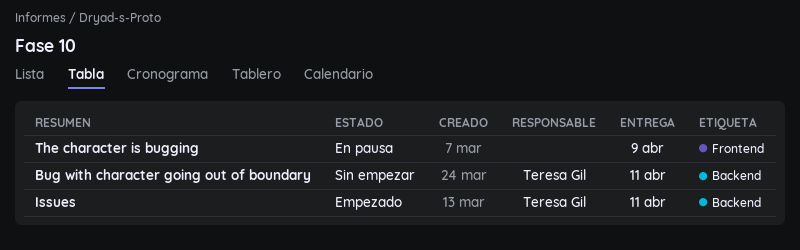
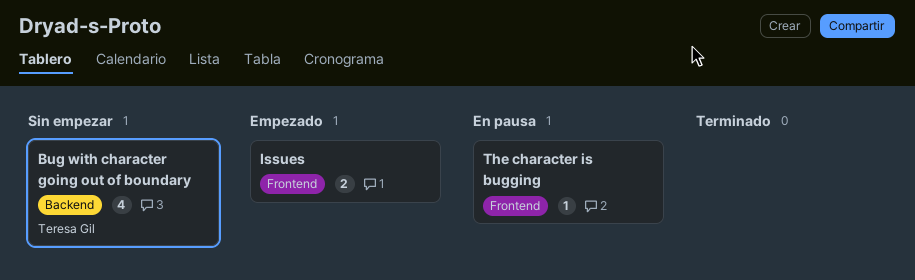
Issues, owner: Teresa Gil -> none
Issues, label: Backend -> Frontend

